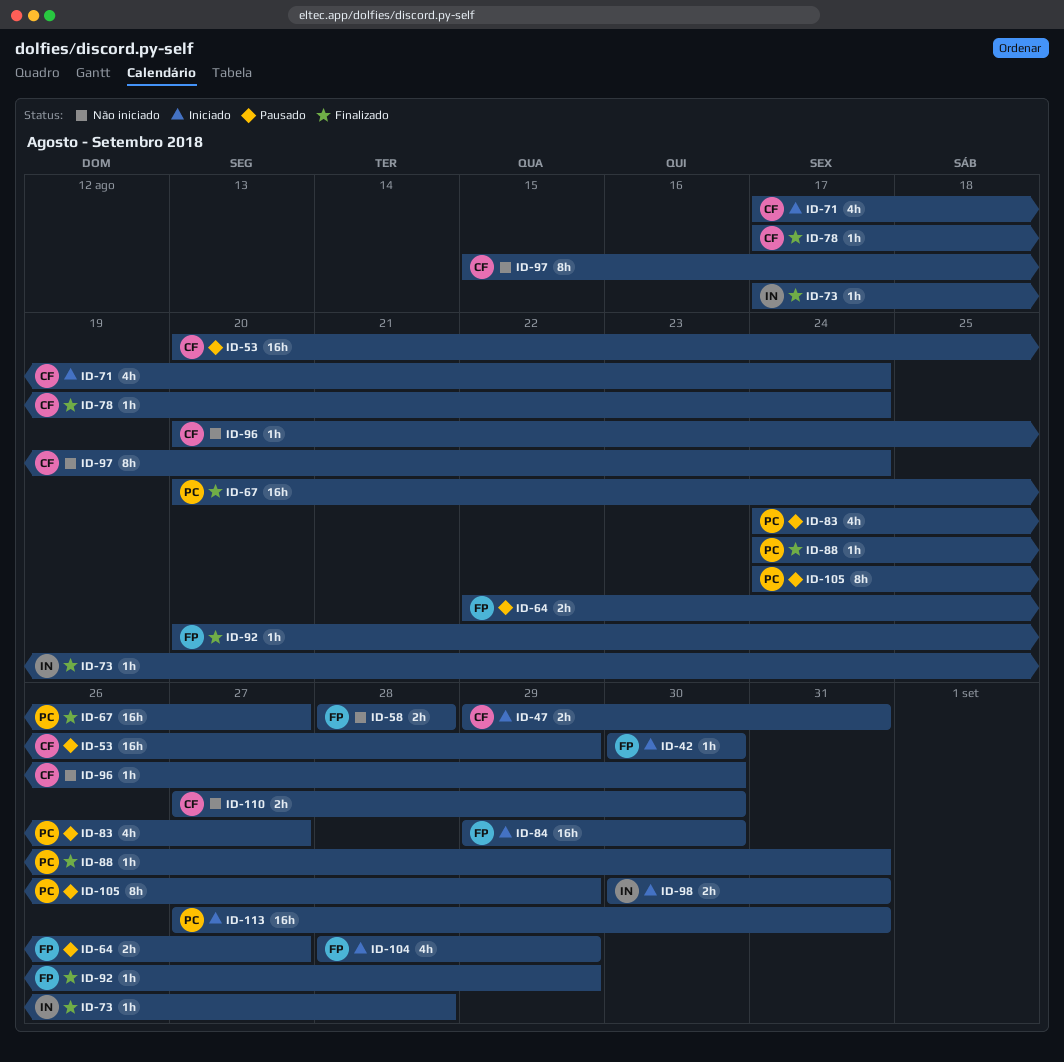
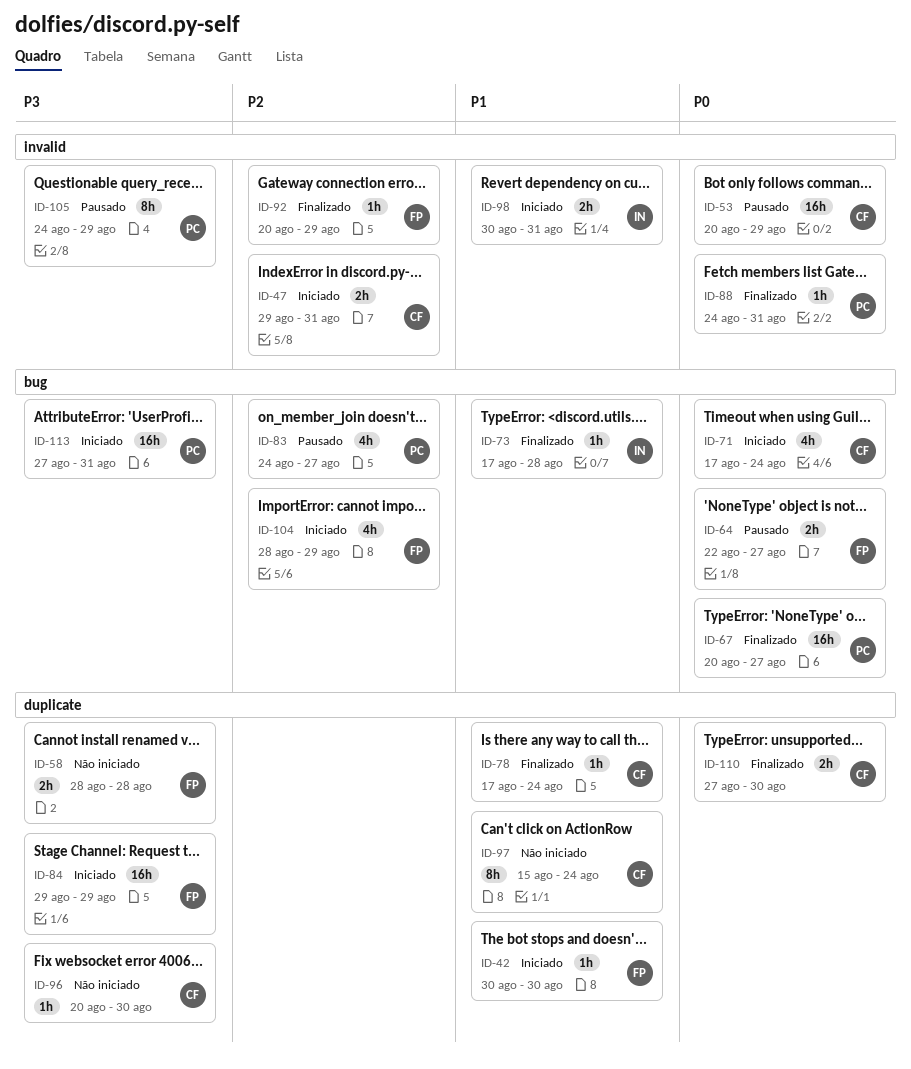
ID-84, due: Aug 30 -> Aug 29
ID-110, status: Não iniciado -> Finalizado

